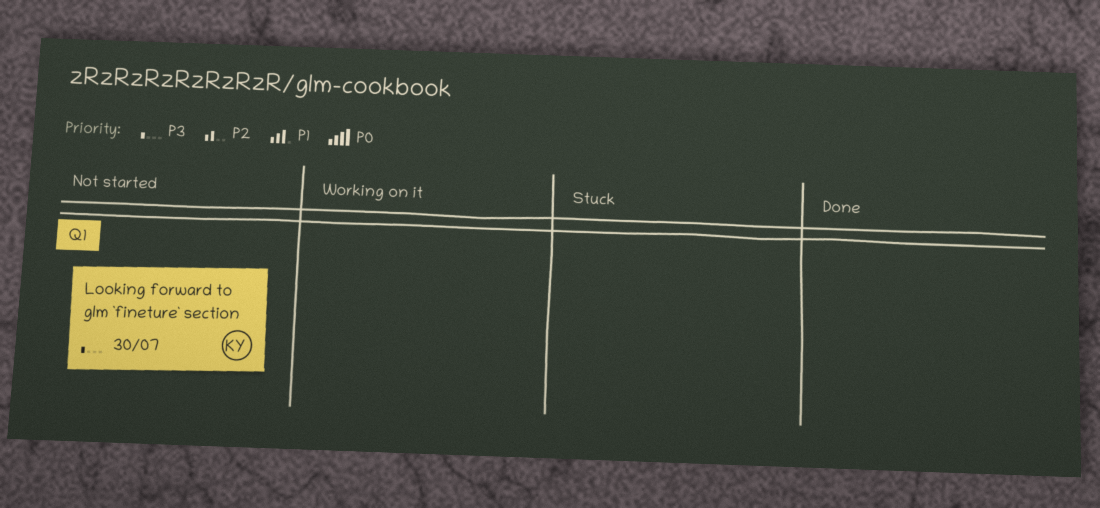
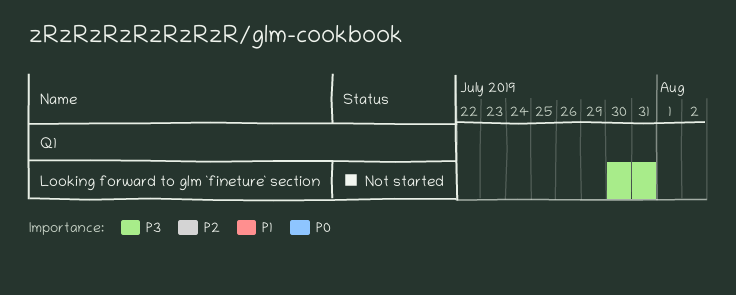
Looking forward to glm `fineture` section, due: Jul 30 -> Jul 31

